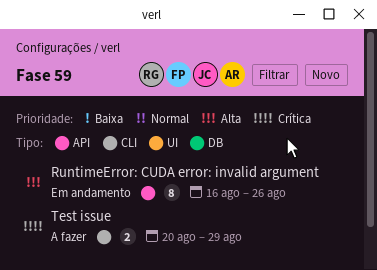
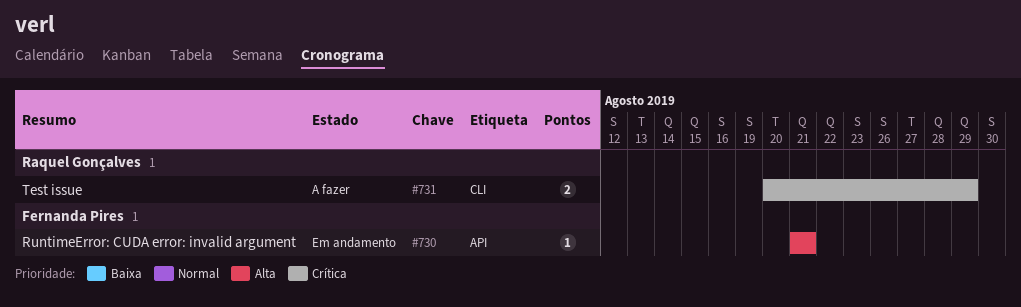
RuntimeError: CUDA error: invalid argument, estimate: 8 -> 1
RuntimeError: CUDA error: invalid argument, start: Aug 16 -> Aug 21
RuntimeError: CUDA error: invalid argument, due: Aug 26 -> Aug 21

